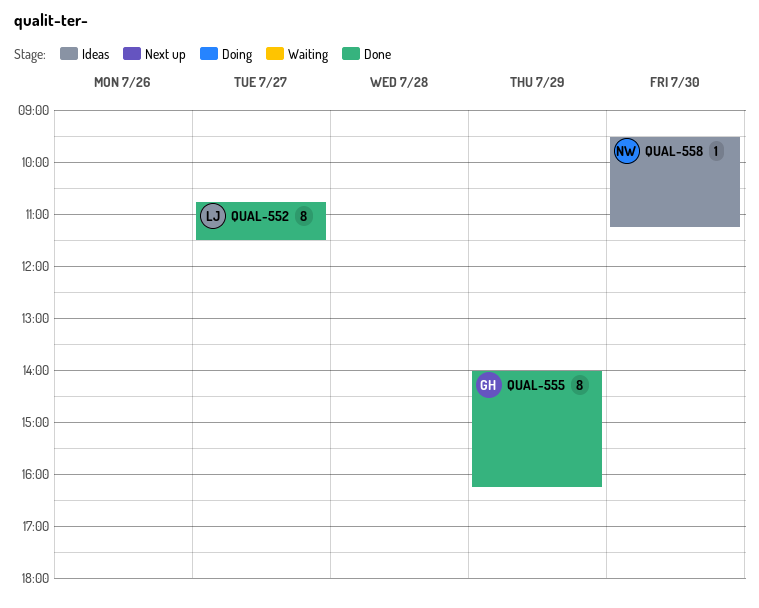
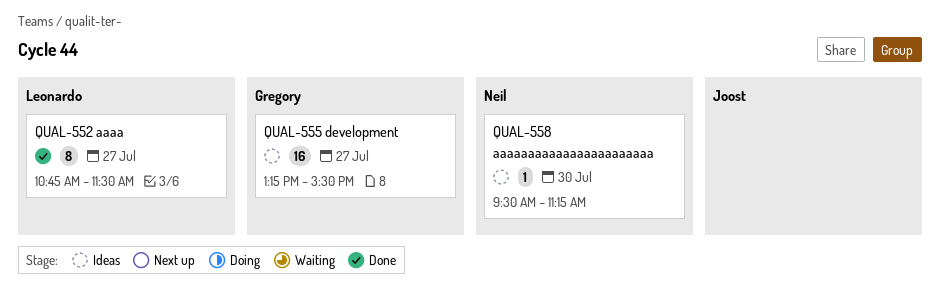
QUAL-555, status: Done -> Ideas
QUAL-555, estimate: 8 -> 16
QUAL-555, day: Jul 29 -> Jul 27
QUAL-555, begins: 14:00 -> 13:15
QUAL-555, ends: 16:15 -> 15:30

